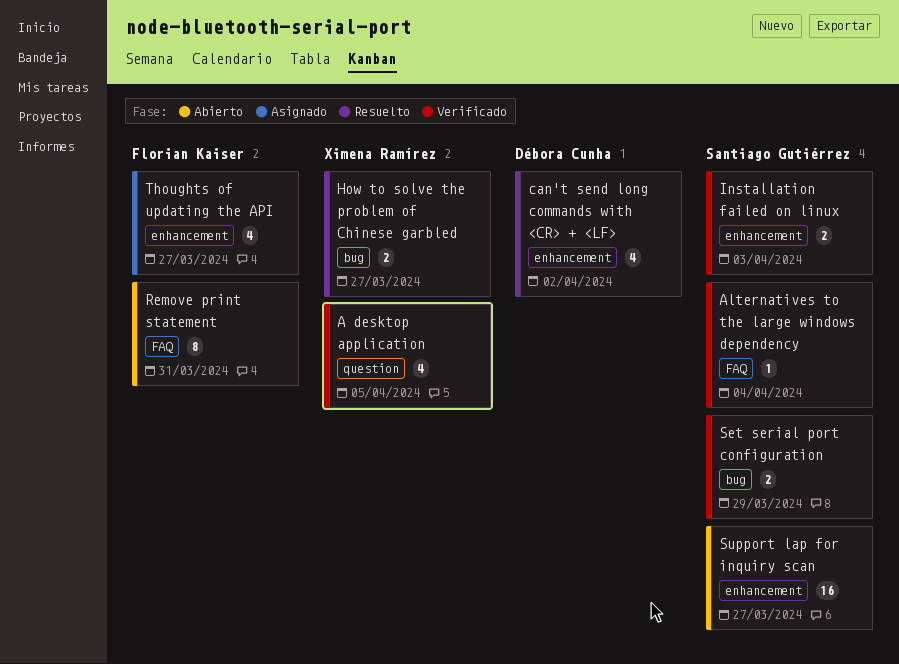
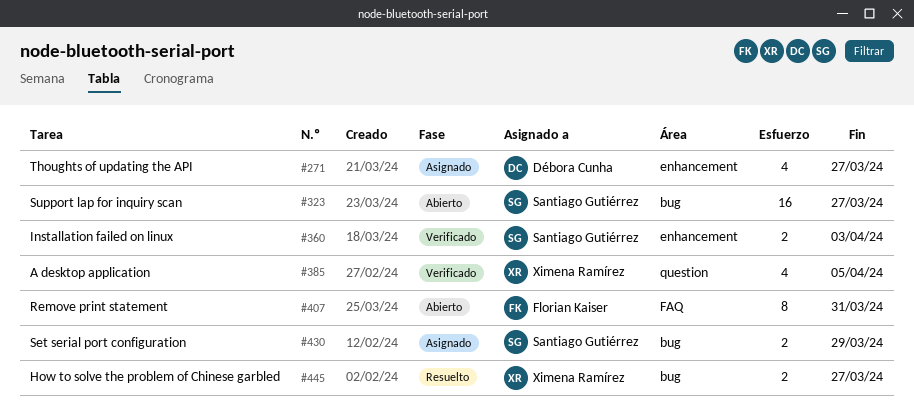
Alternatives to the large windows dependency: present -> none
can't send long commands with <CR> + <LF>: present -> none
Set serial port configuration, status: Verificado -> Asignado
Support lap for inquiry scan, label: enhancement -> bug
Thoughts of updating the API, owner: Florian Kaiser -> Débora Cunha

